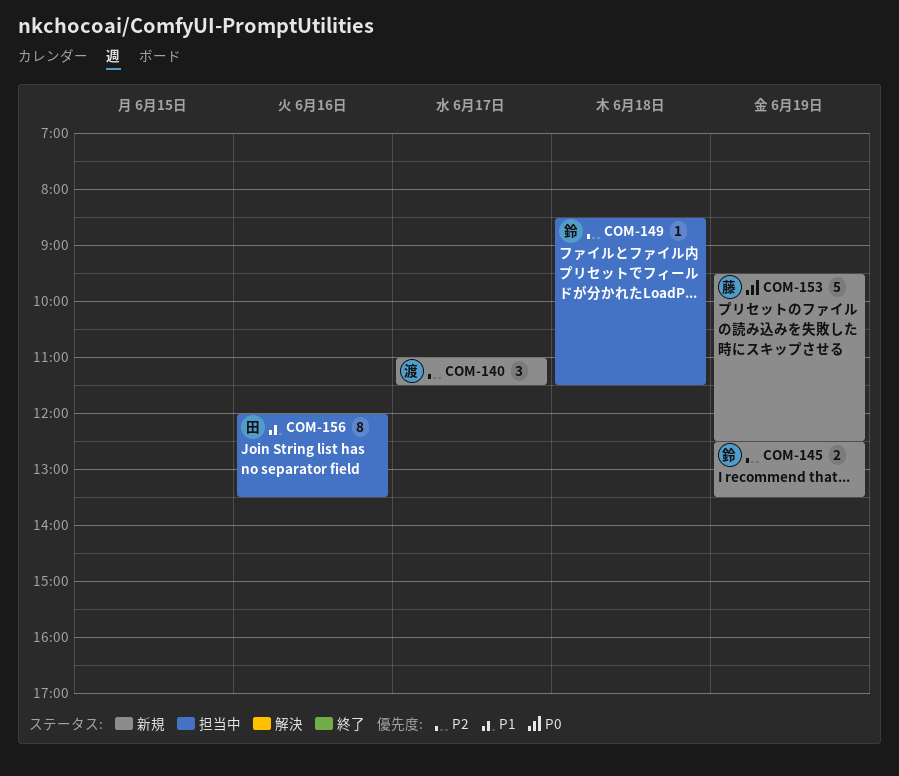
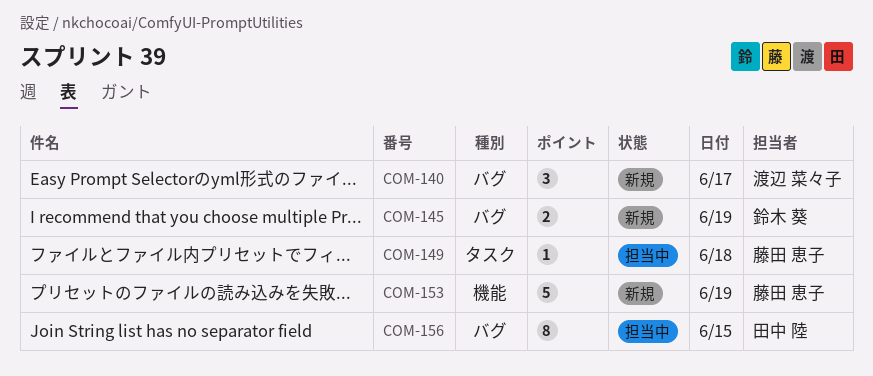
COM-149, owner: 鈴木 葵 -> 藤田 恵子
COM-156, day: Jun 16 -> Jun 15

